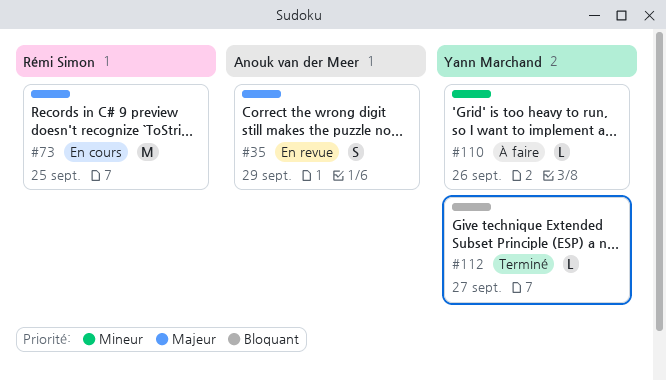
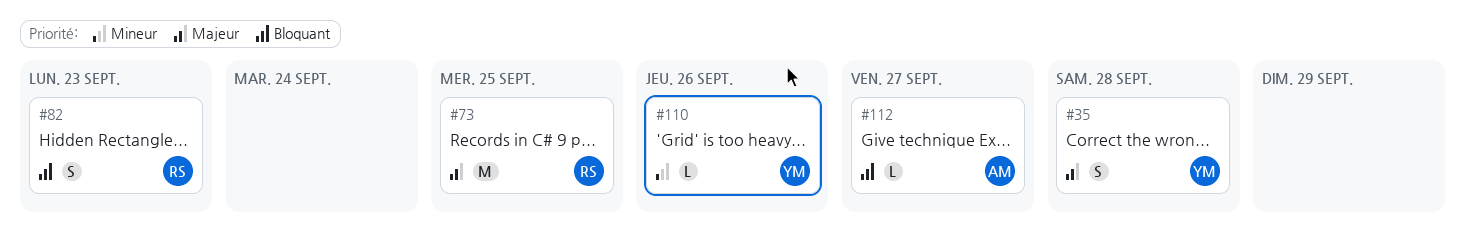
#35, owner: Anouk van der Meer -> Yann Marchand
#35, due: Sep 29 -> Sep 28
#82: none -> present
#112, owner: Yann Marchand -> Anouk van der Meer

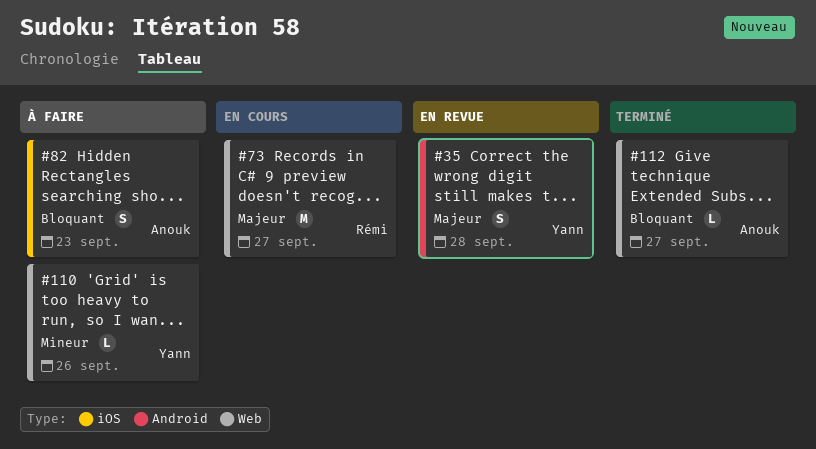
#73, due: Sep 25 -> Sep 27
#82, owner: Rémi -> Anouk

